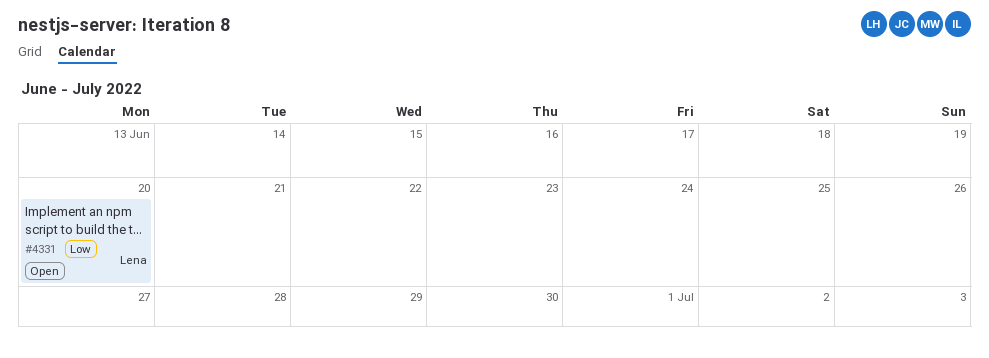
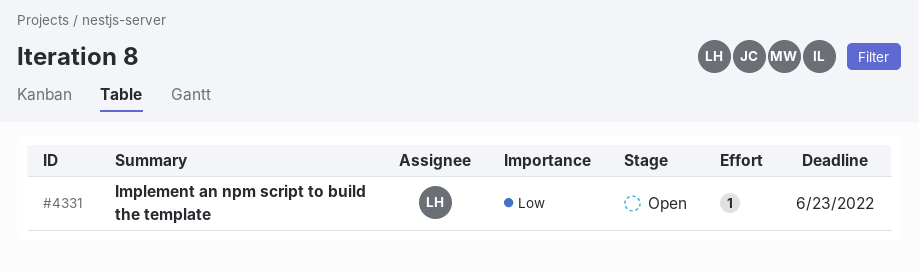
#4331, due: Jun 20 -> Jun 23

